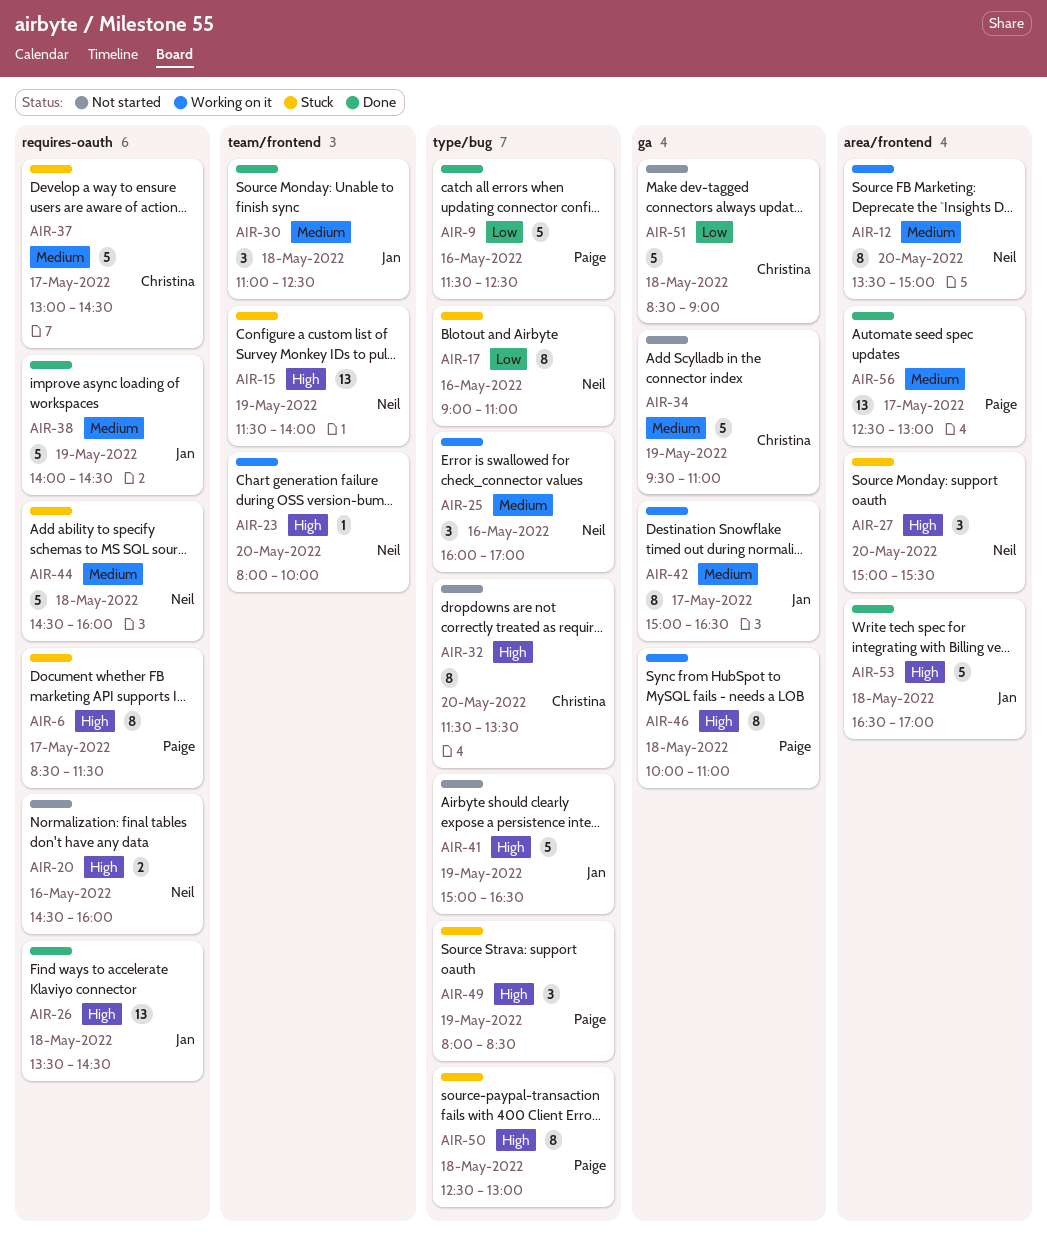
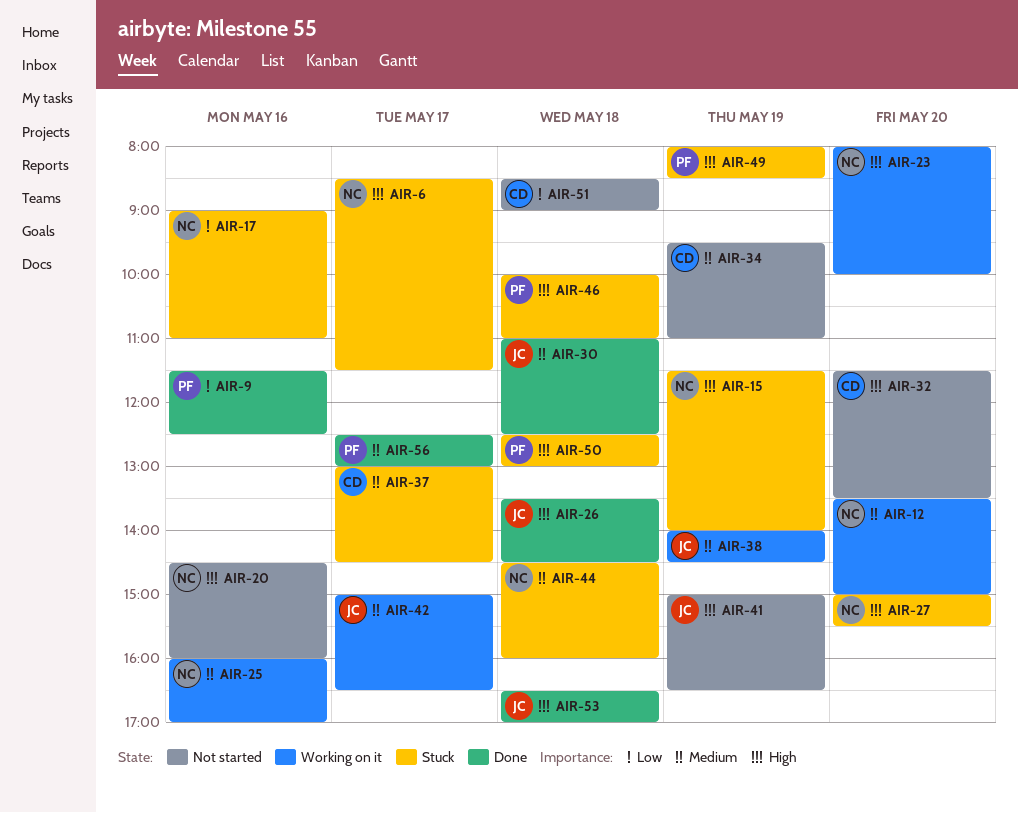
AIR-6, owner: Paige -> Neil
AIR-38, status: Done -> Working on it
AIR-46, status: Working on it -> Stuck

